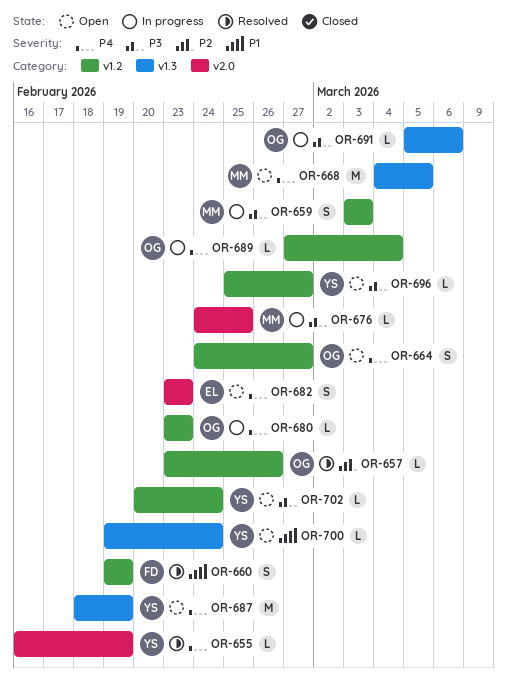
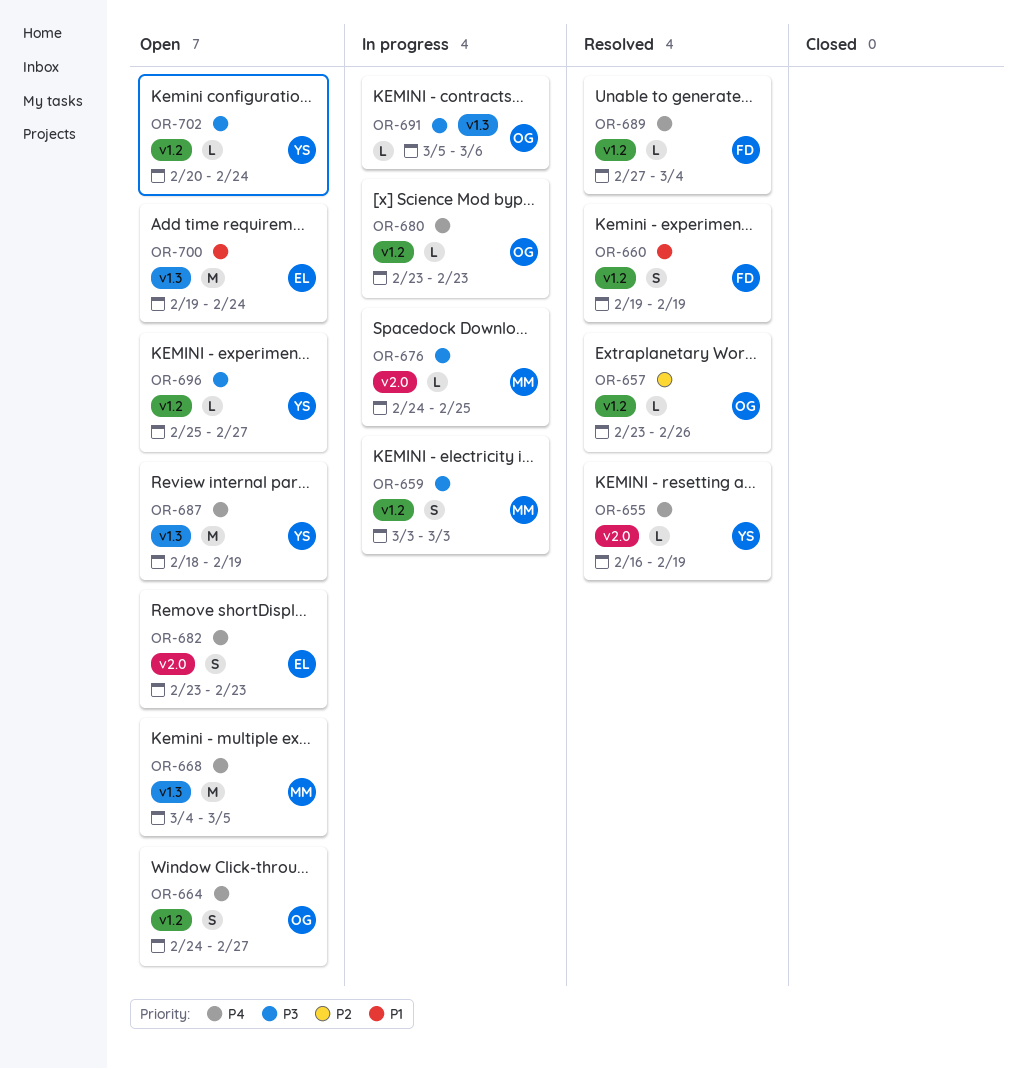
OR-689, status: In progress -> Resolved
OR-689, owner: OG -> FD
OR-700, owner: YS -> EL
OR-700, estimate: L -> M

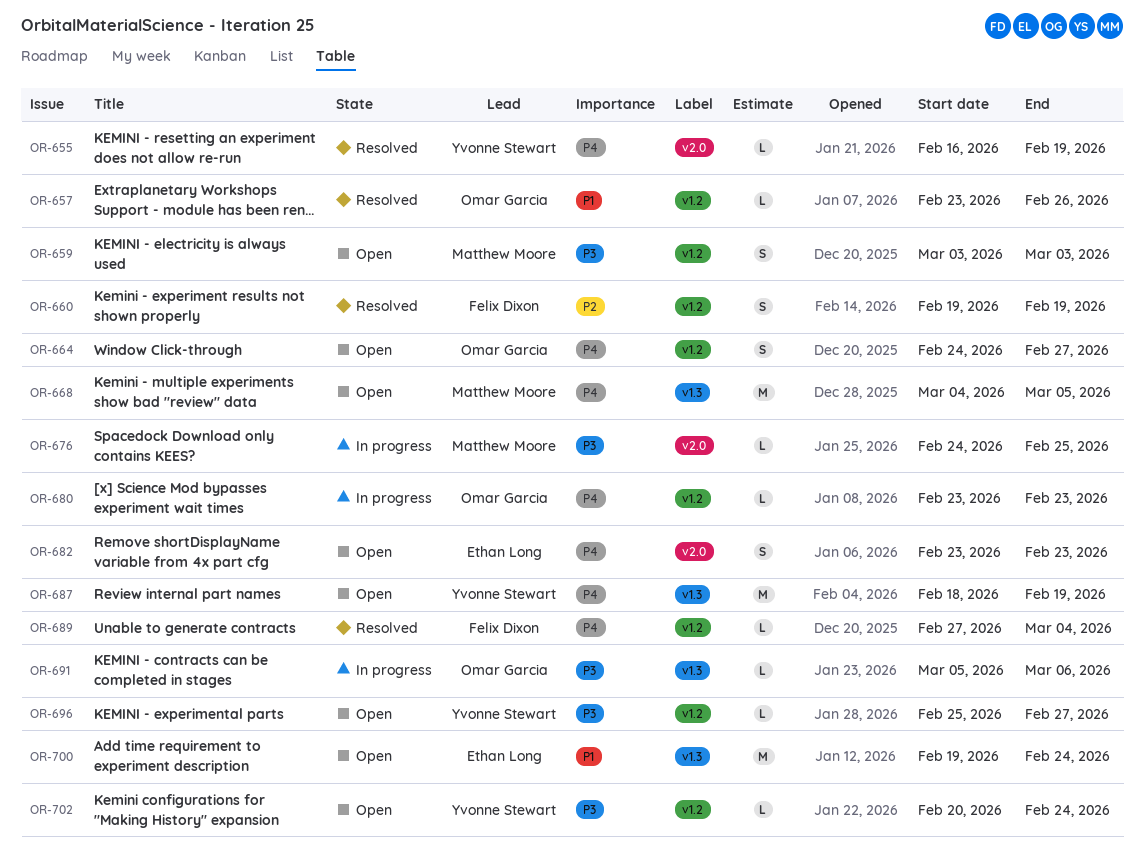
OR-657, priority: P2 -> P1
OR-659, status: In progress -> Open
OR-660, priority: P1 -> P2

